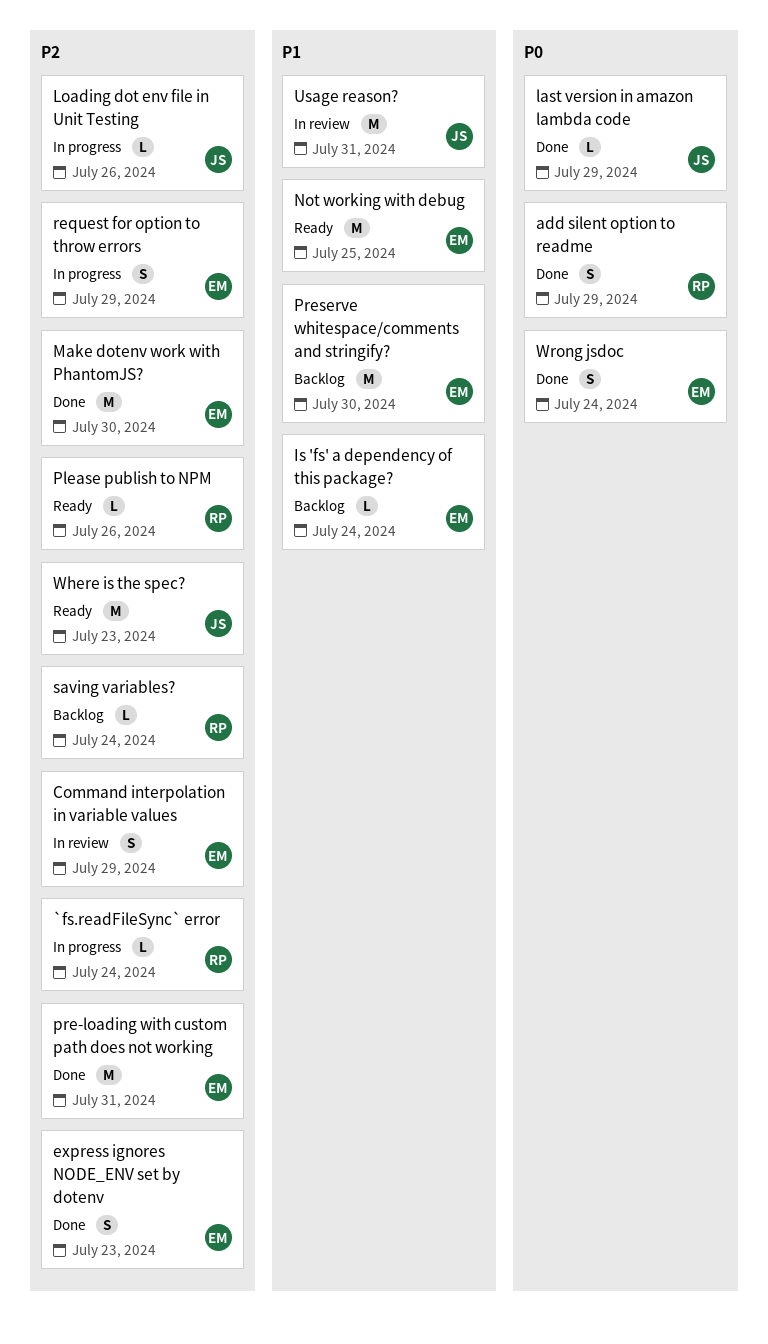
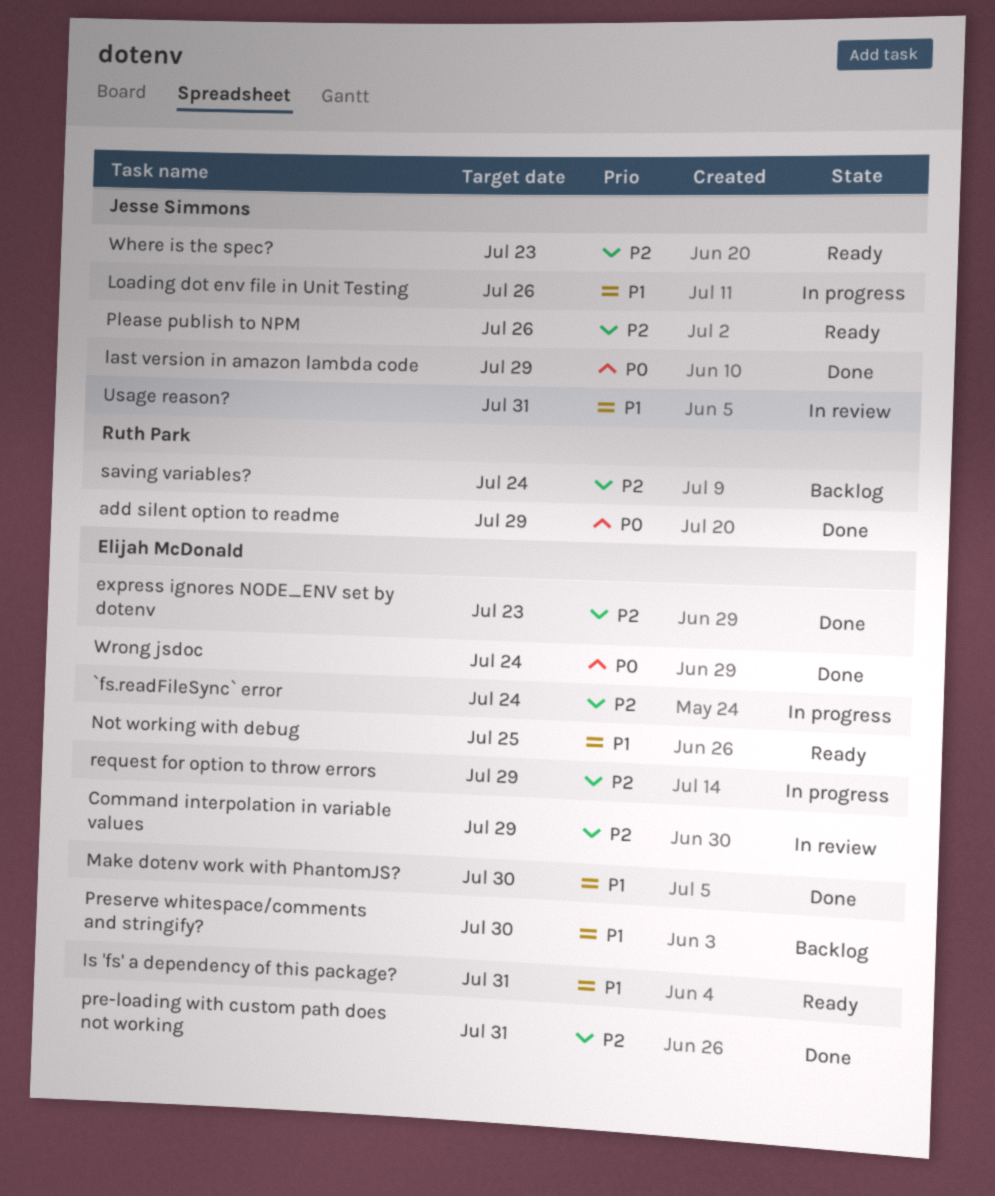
`fs.readFileSync` error, owner: Ruth Park -> Elijah McDonald
Is 'fs' a dependency of this package?, status: Backlog -> Ready
Is 'fs' a dependency of this package?, due: Jul 24 -> Jul 31
Loading dot env file in Unit Testing, priority: P2 -> P1
Make dotenv work with PhantomJS?, priority: P2 -> P1
Please publish to NPM, owner: Ruth Park -> Jesse Simmons

